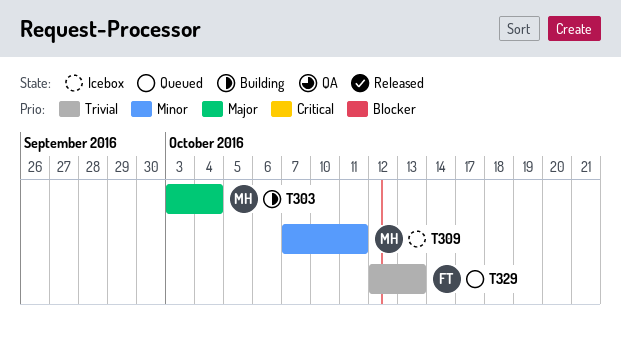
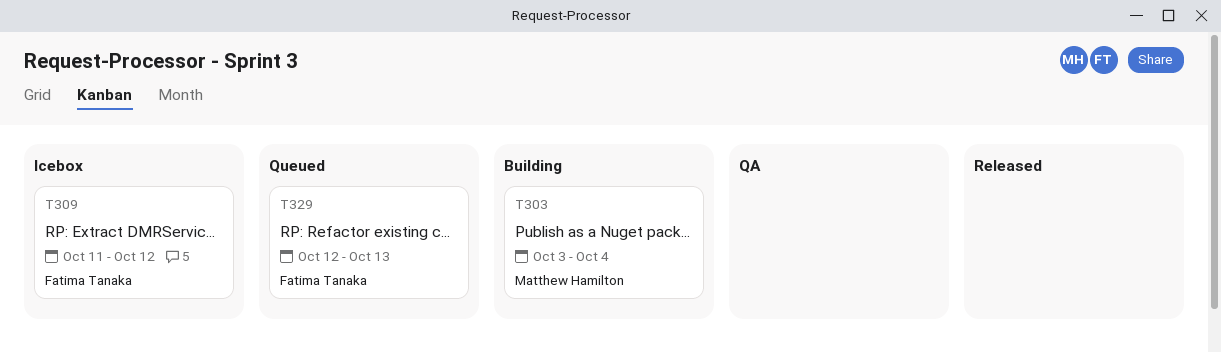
T309, owner: Matthew Hamilton -> Fatima Tanaka
T309, start: Oct 7 -> Oct 11
T309, due: Oct 11 -> Oct 12

